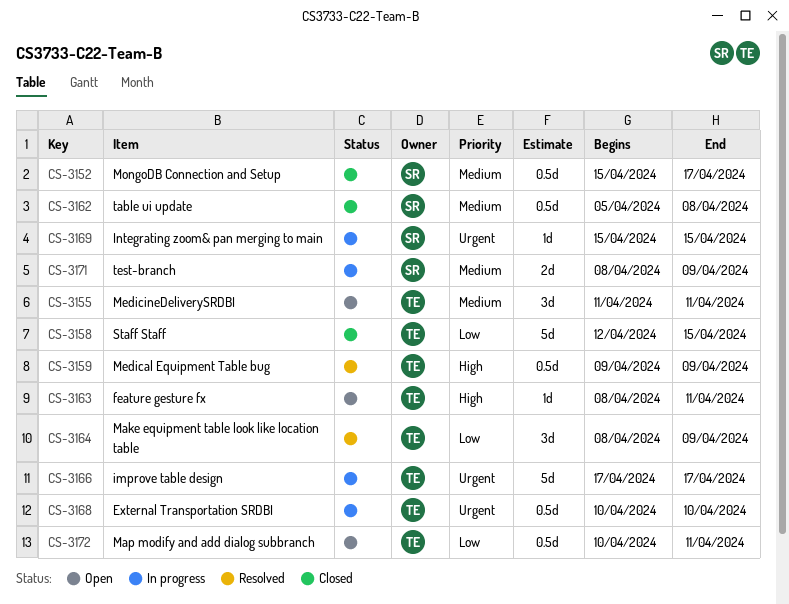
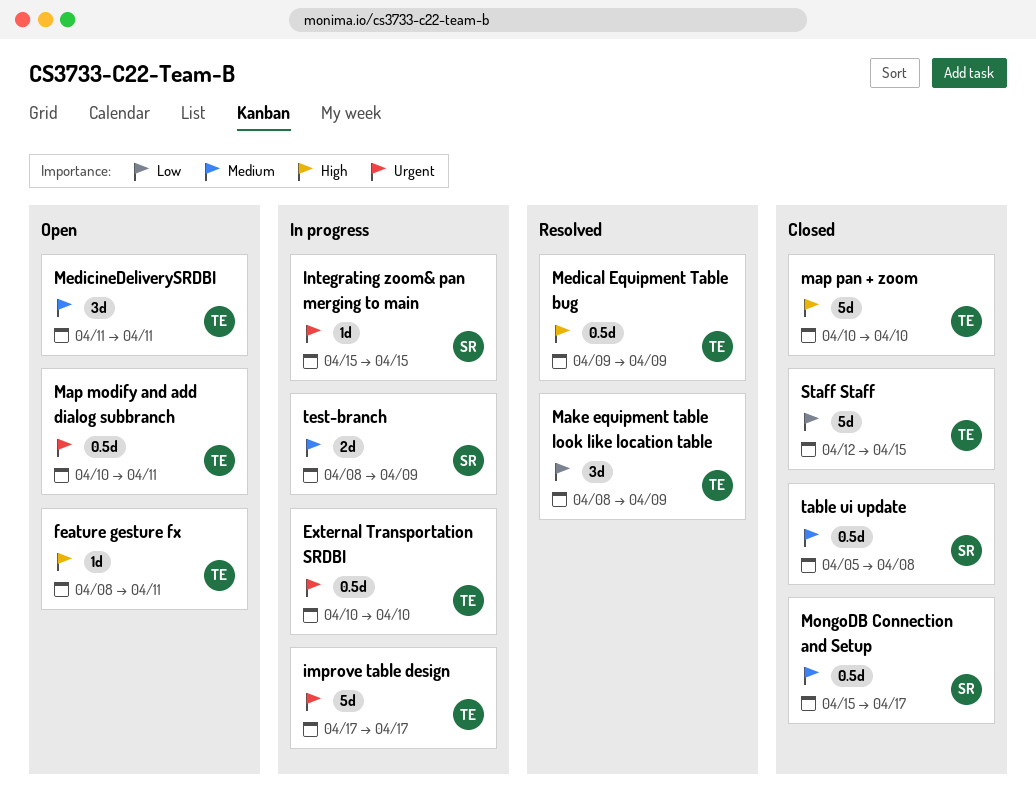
Map modify and add dialog subbranch, priority: Low -> Urgent
map pan + zoom: none -> present

